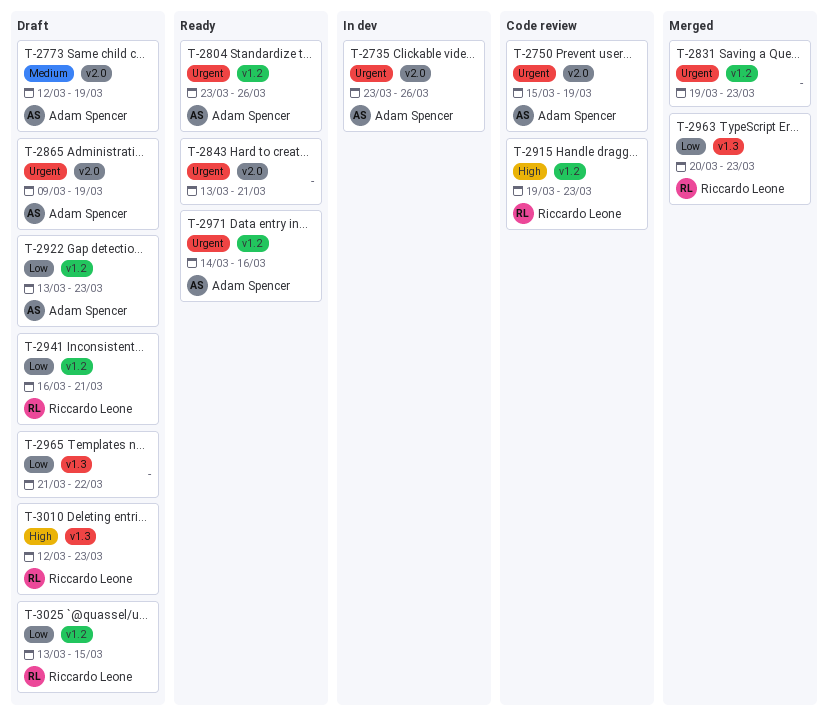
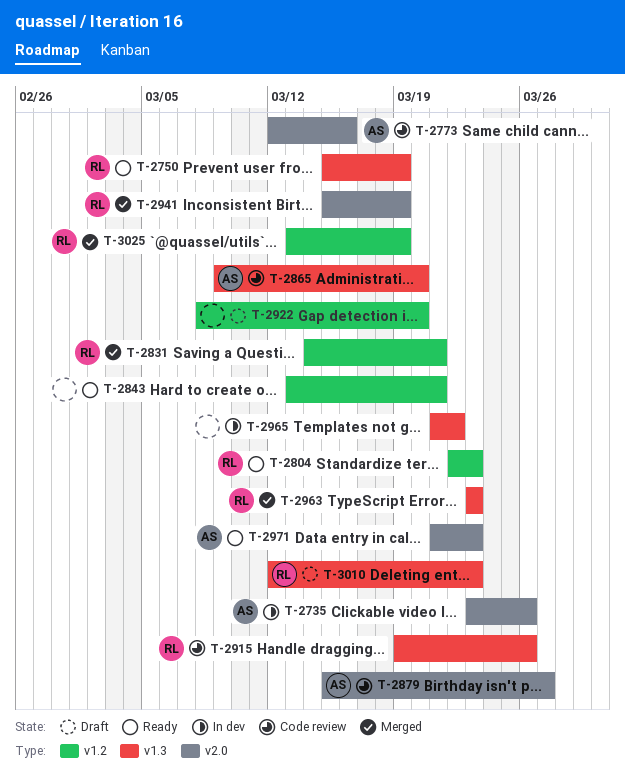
T-2750, status: Code review -> Ready
T-2750, owner: Adam Spencer -> Riccardo Leone
T-2750, label: v2.0 -> v1.3
T-2773, status: Draft -> Code review
T-2773, due: Mar 19 -> Mar 16
T-2804, owner: Adam Spencer -> Riccardo Leone
T-2804, start: Mar 23 -> Mar 22
T-2804, due: Mar 26 -> Mar 23
T-2831, owner: none -> Riccardo Leone
T-2831, start: Mar 19 -> Mar 14
T-2831, due: Mar 23 -> Mar 21
T-2843, label: v2.0 -> v1.2
T-2865, status: Draft -> Code review
T-2865, label: v2.0 -> v1.3
T-2865, due: Mar 19 -> Mar 20
T-2879: none -> present
T-2915, label: v1.2 -> v1.3
T-2915, due: Mar 23 -> Mar 26
T-2922, owner: Adam Spencer -> none
T-2922, start: Mar 13 -> Mar 8
T-2922, due: Mar 23 -> Mar 20
T-2941, status: Draft -> Merged
T-2941, label: v1.2 -> v2.0
T-2941, start: Mar 16 -> Mar 15
T-2941, due: Mar 21 -> Mar 19
T-2963, start: Mar 20 -> Mar 23
T-2965, status: Draft -> In dev
T-2971, label: v1.2 -> v2.0
T-2971, start: Mar 14 -> Mar 21
T-2971, due: Mar 16 -> Mar 23
T-3025, status: Draft -> Merged
T-3025, due: Mar 15 -> Mar 19

